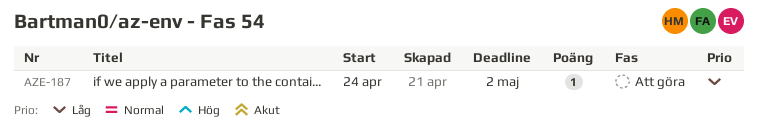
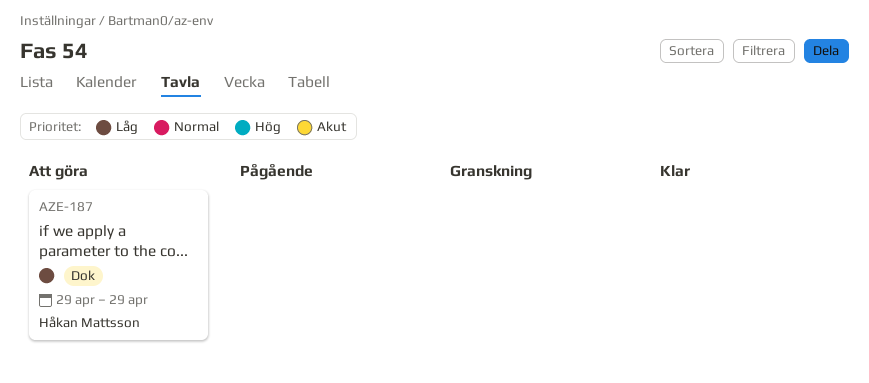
AZE-187, start: Apr 24 -> Apr 29
AZE-187, due: May 2 -> Apr 29

